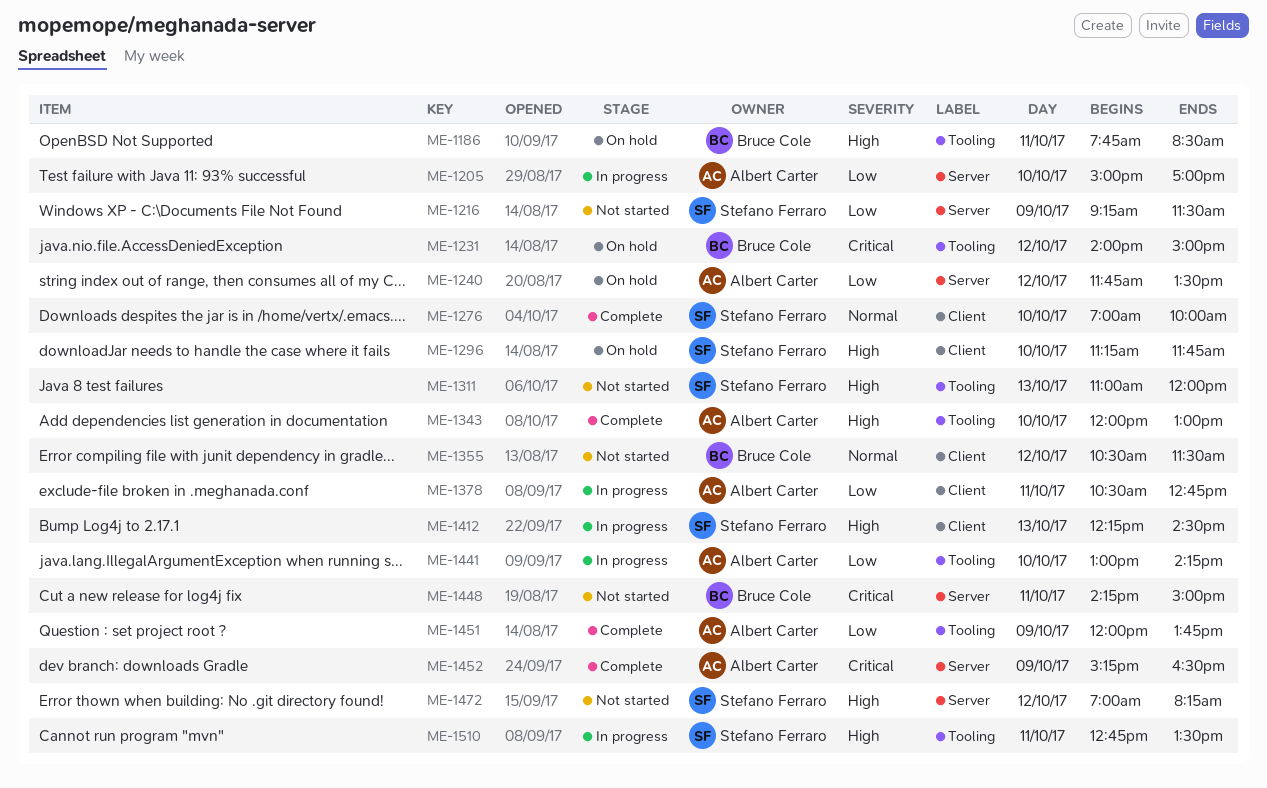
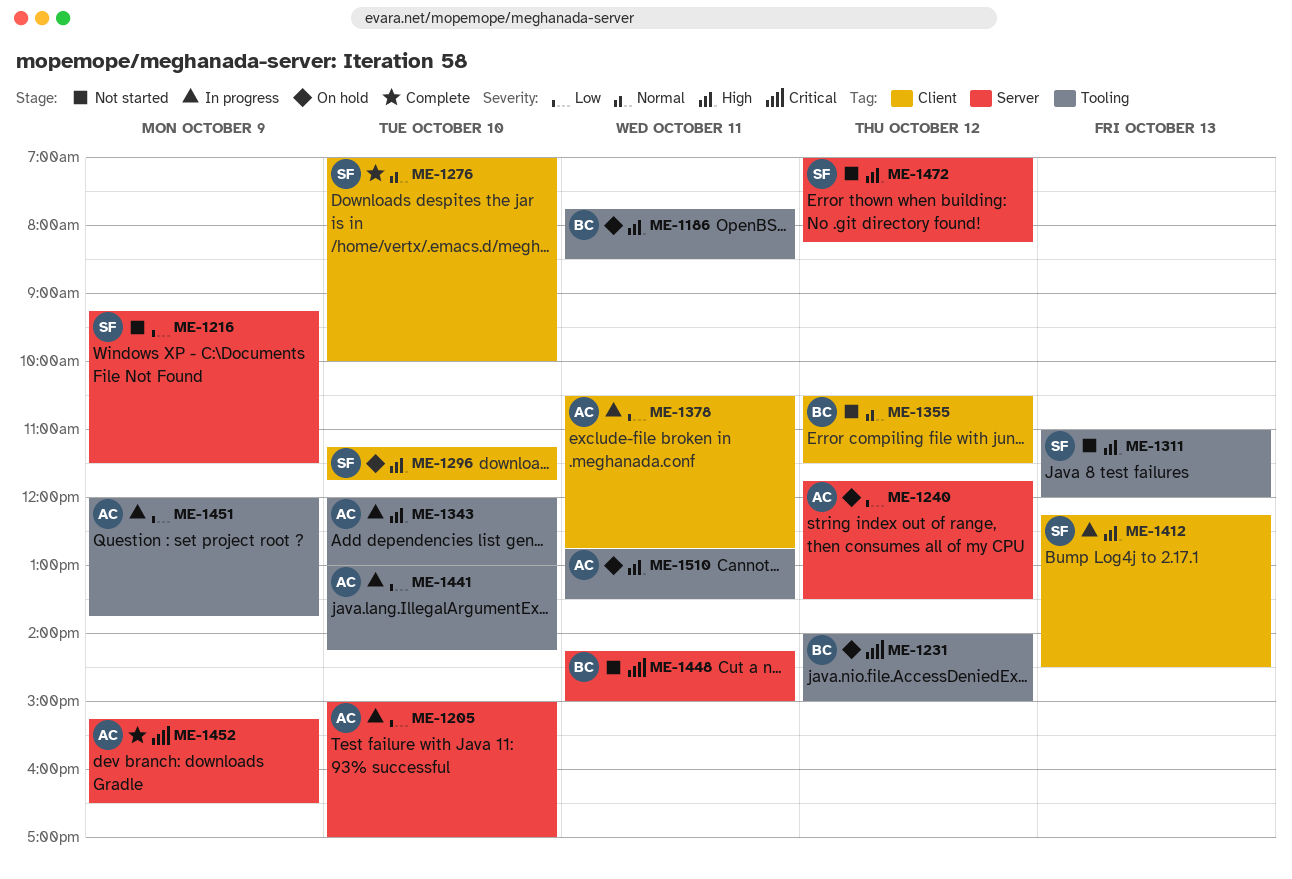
ME-1343, status: Complete -> In progress
ME-1451, status: Complete -> In progress
ME-1510, status: In progress -> On hold
ME-1510, owner: Stefano Ferraro -> Albert Carter

